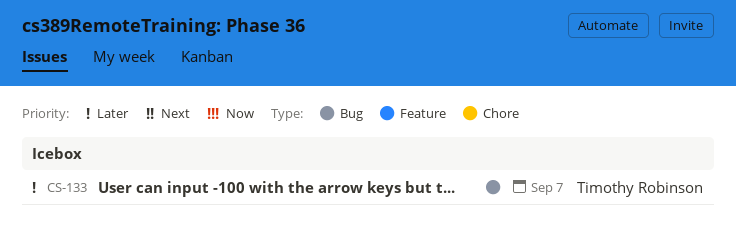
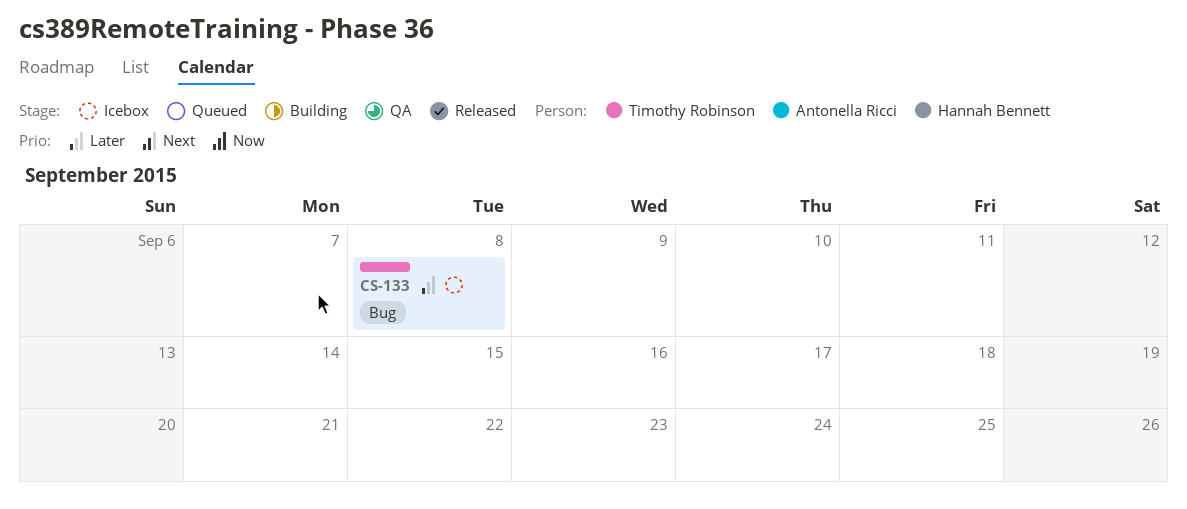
CS-133, due: Sep 7 -> Sep 8

